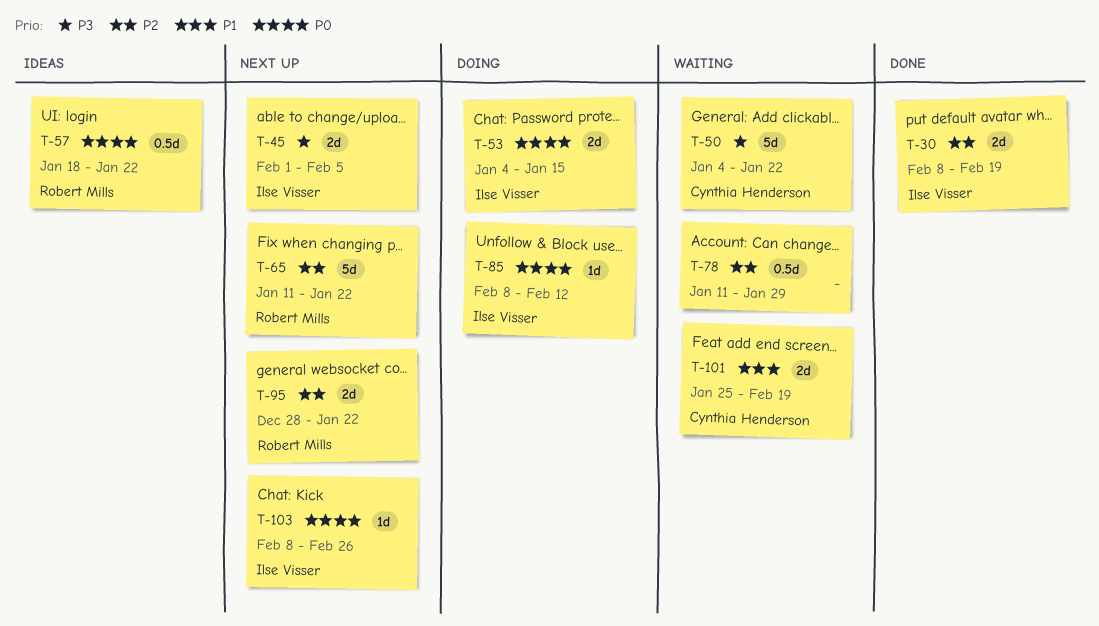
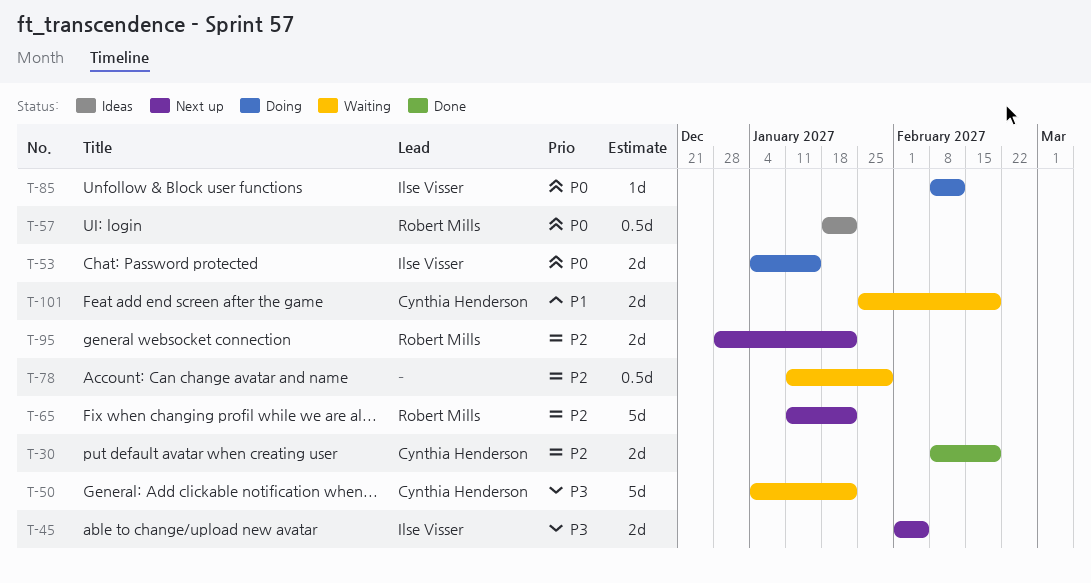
T-30, owner: Ilse Visser -> Cynthia Henderson
T-103: present -> none

